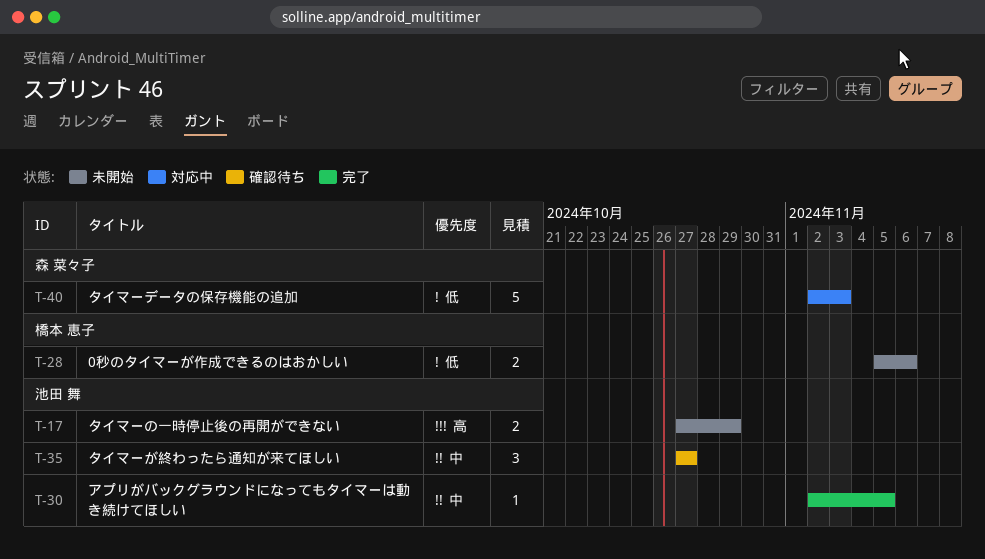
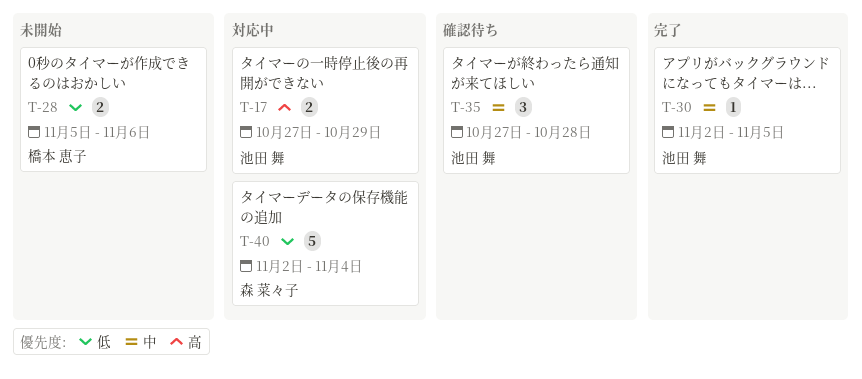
T-17, status: 未開始 -> 対応中
T-35, due: Oct 27 -> Oct 28
T-40, due: Nov 3 -> Nov 4

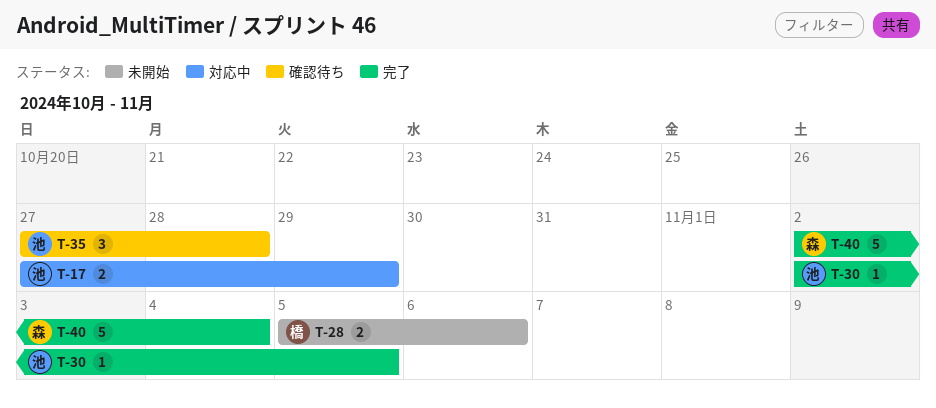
T-40, status: 対応中 -> 完了

